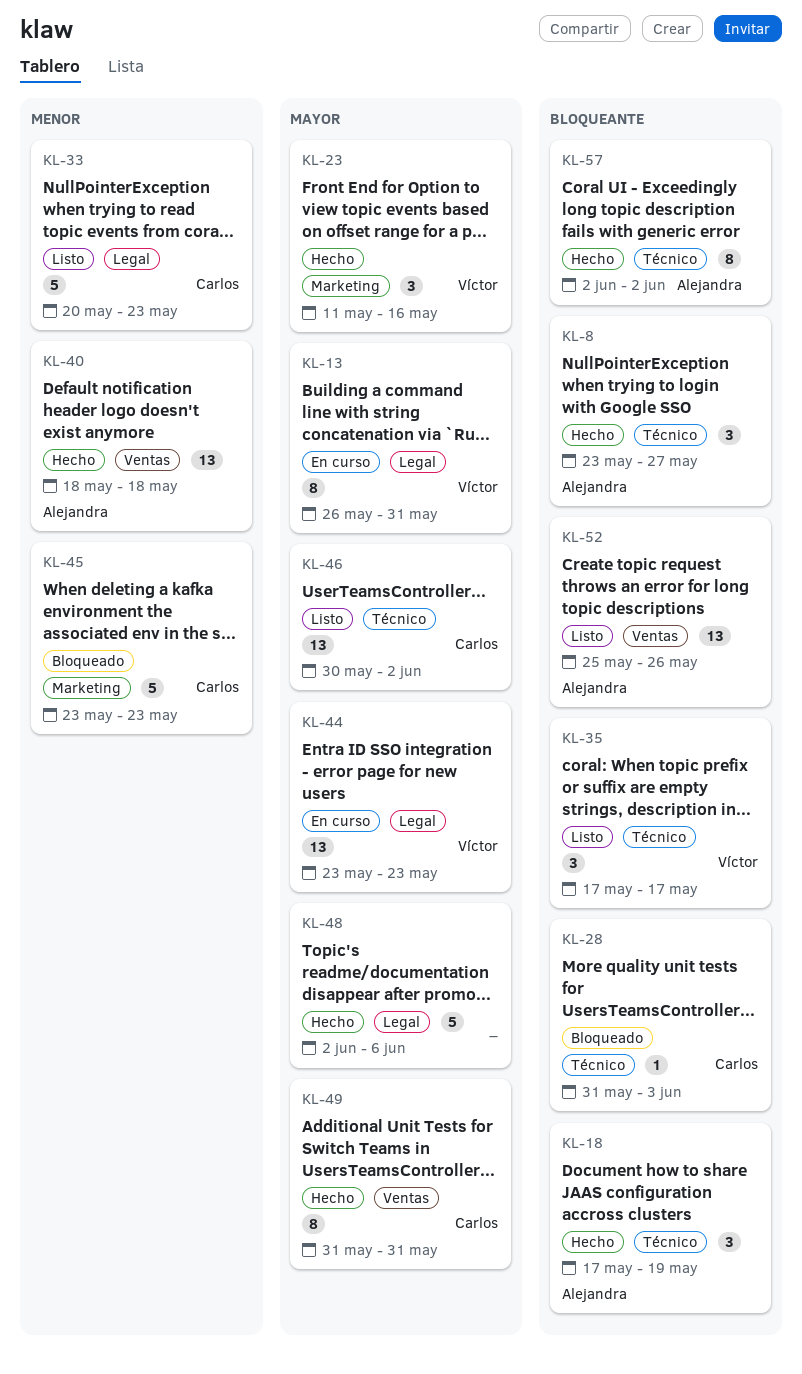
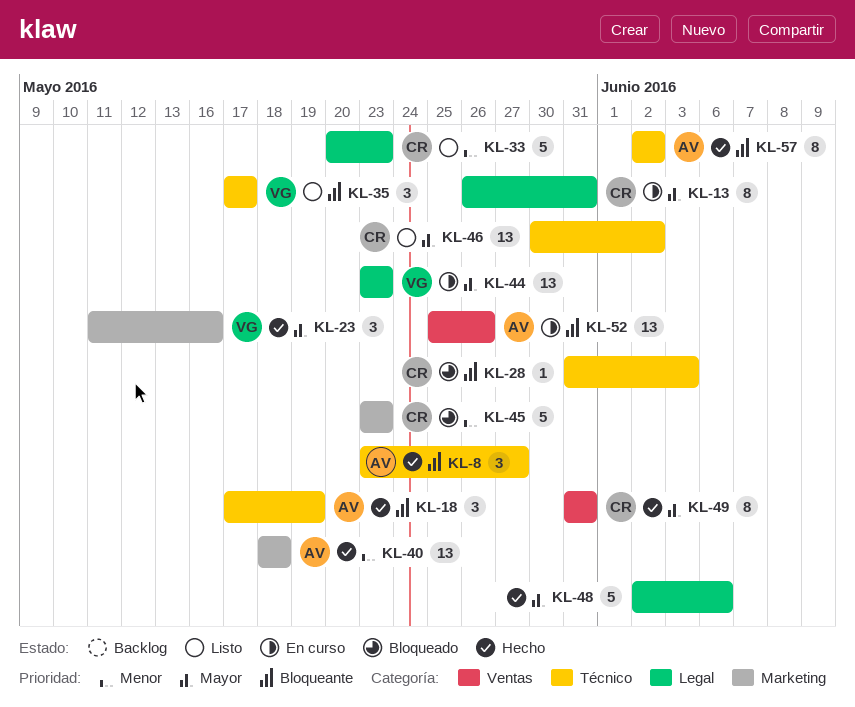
KL-13, owner: Víctor -> Carlos
KL-40, label: Ventas -> Marketing
KL-52, status: Listo -> En curso

